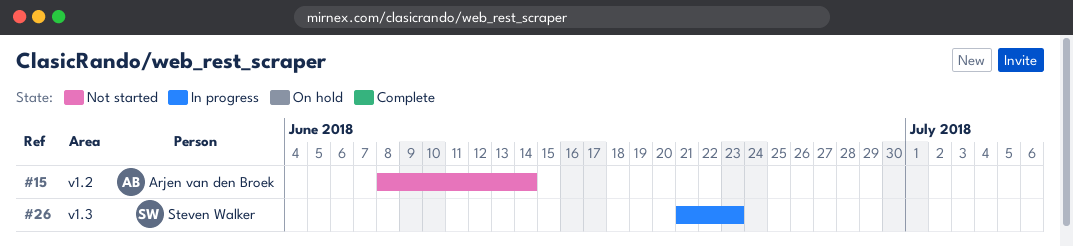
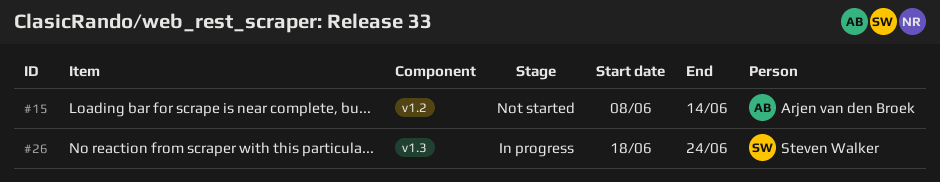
#26, start: Jun 21 -> Jun 18
#26, due: Jun 23 -> Jun 24

